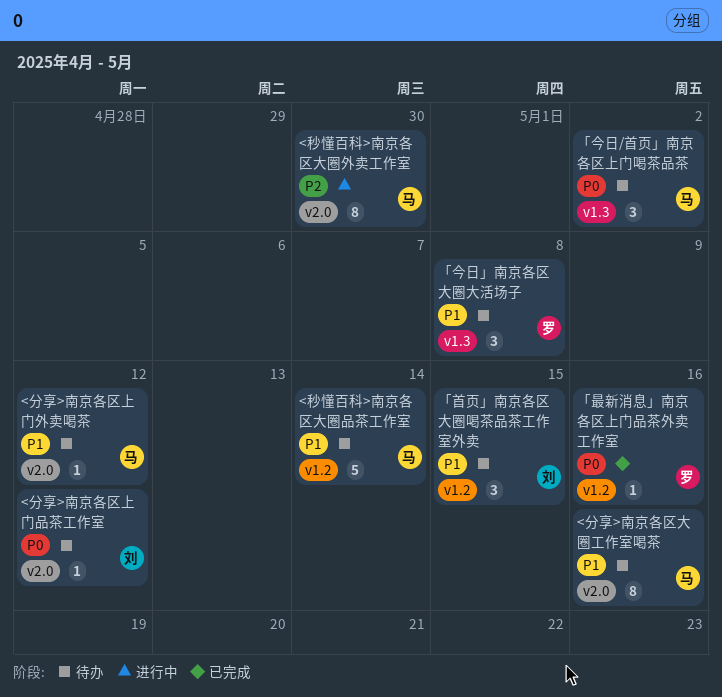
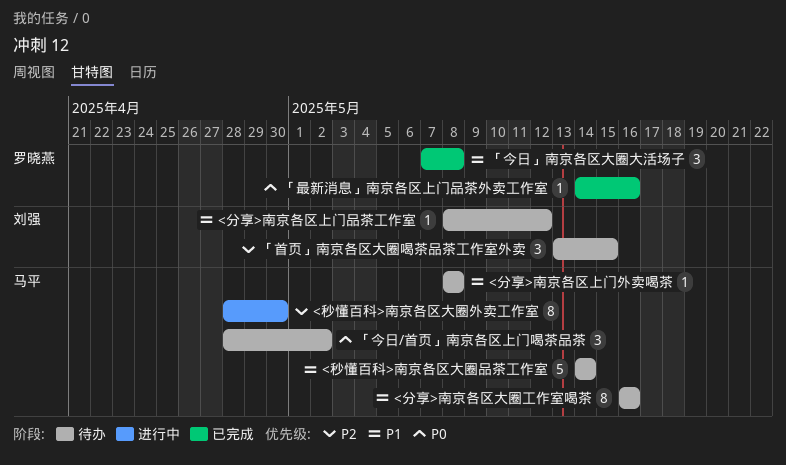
<分享>南京各区上门品茶工作室, priority: P0 -> P1
<分享>南京各区上门外卖喝茶, due: May 12 -> May 8
「今日」南京各区大圈大活场子, status: 待办 -> 已完成
「首页」南京各区大圈喝茶品茶工作室外卖, priority: P1 -> P2

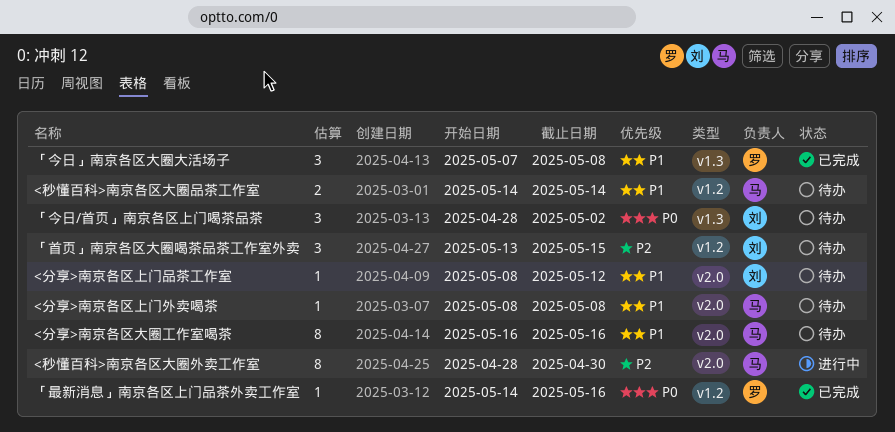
<秒懂百科>南京各区大圈品茶工作室, estimate: 5 -> 2
「今日/首页」南京各区上门喝茶品茶, owner: 马平 -> 刘强

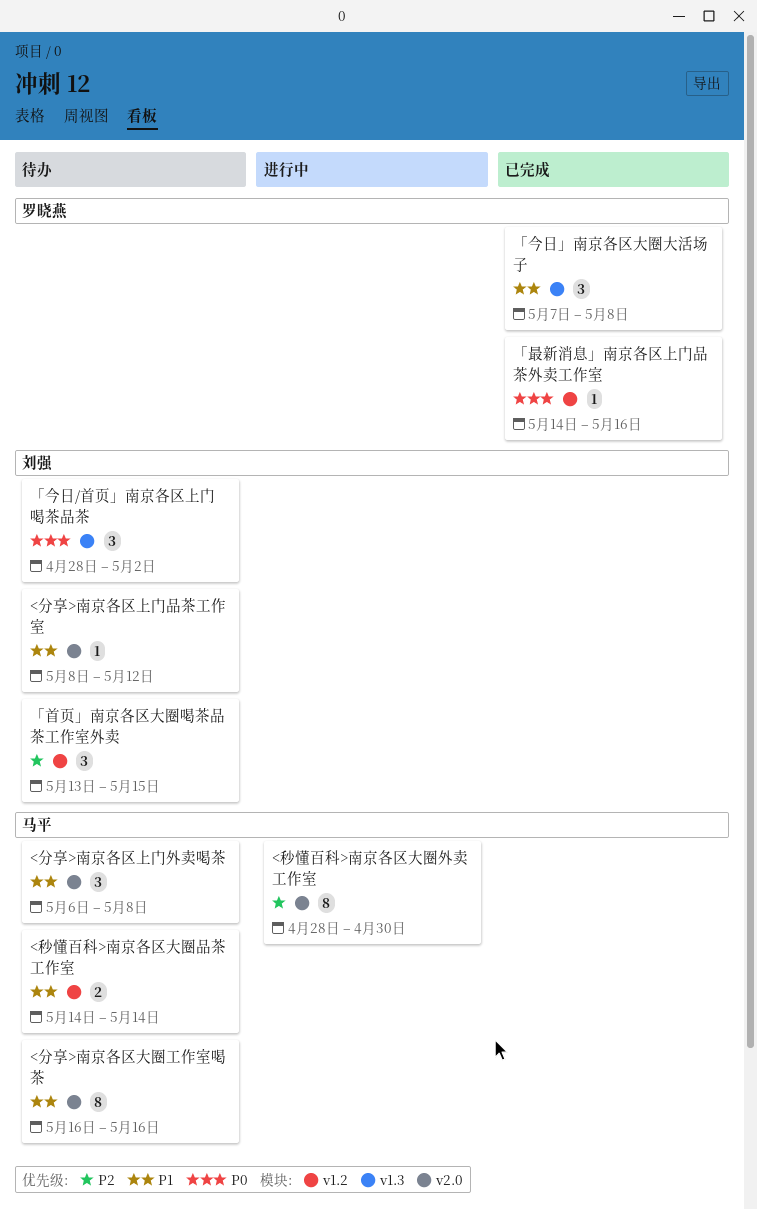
<分享>南京各区上门外卖喝茶, estimate: 1 -> 3
<分享>南京各区上门外卖喝茶, start: May 8 -> May 6

